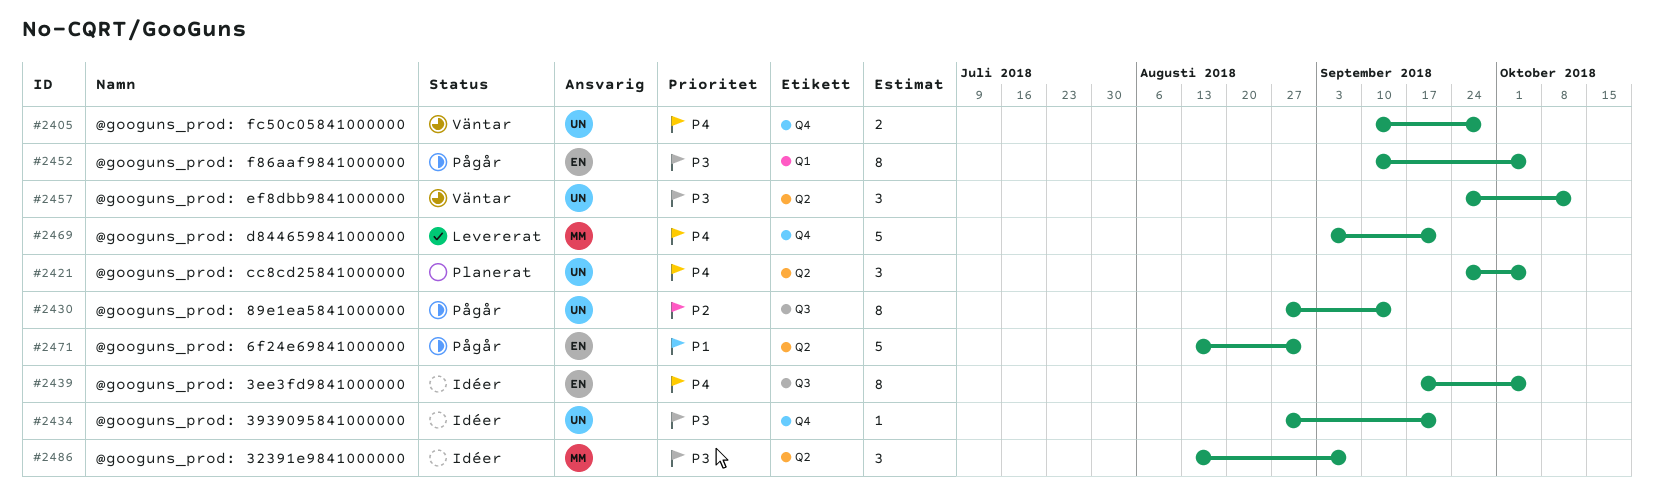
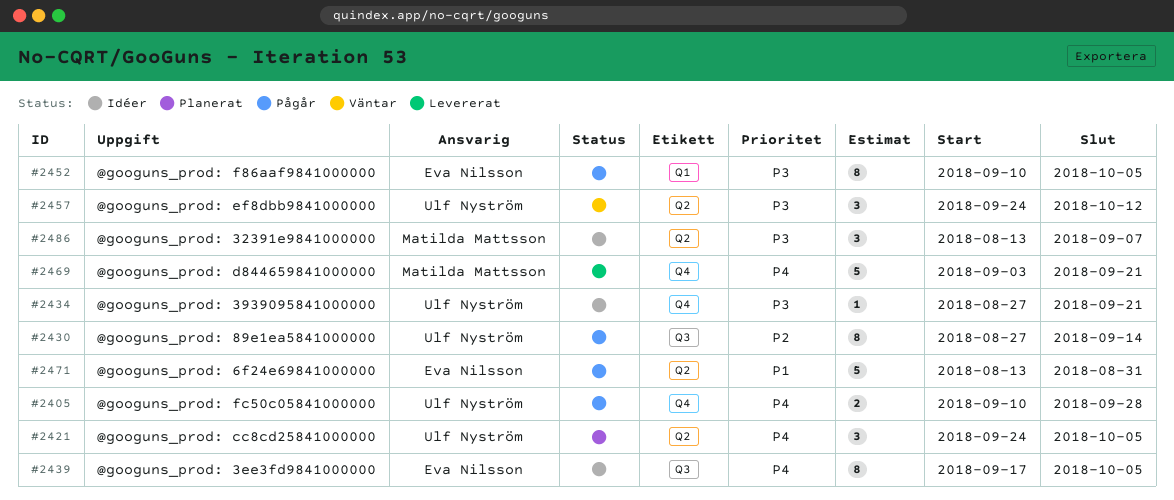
#2405, status: Väntar -> Pågår

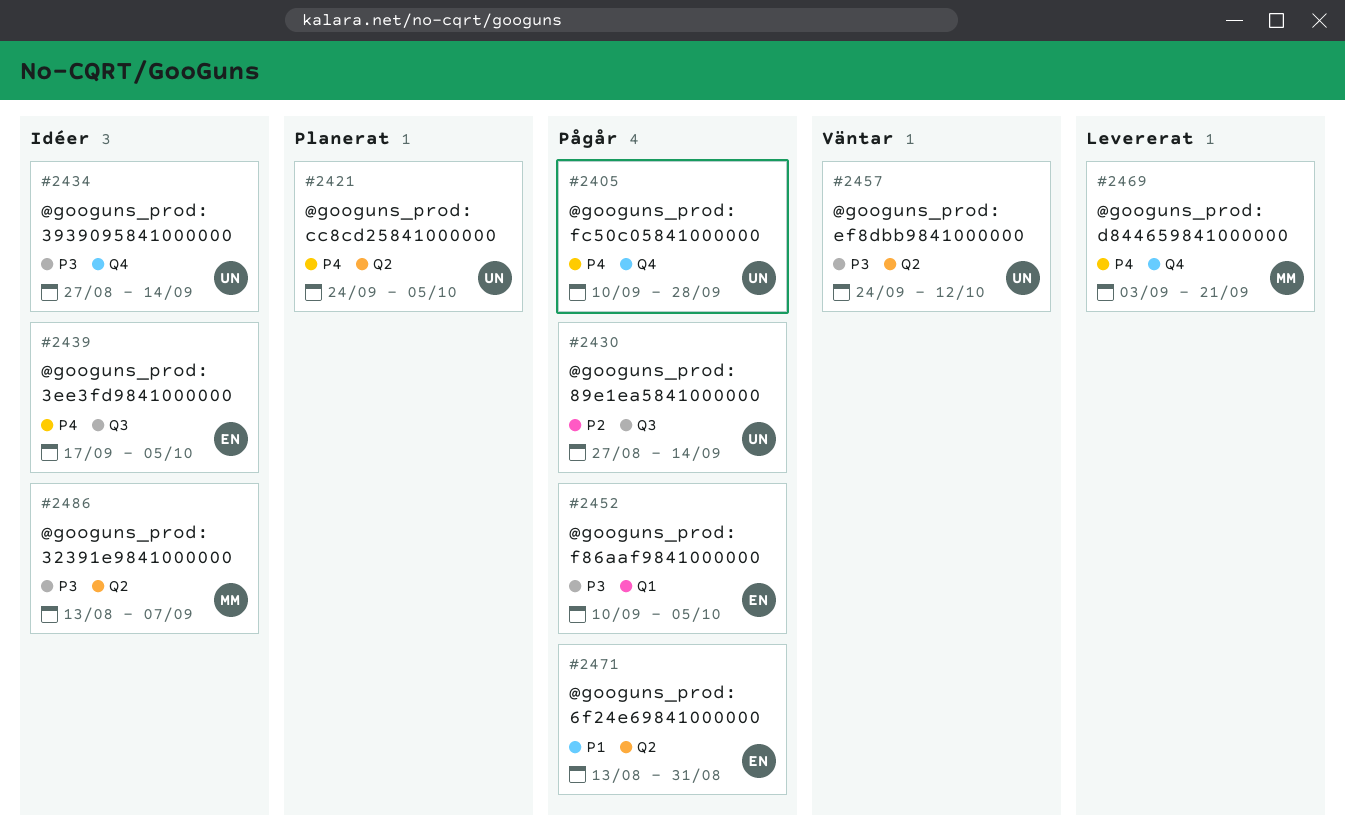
#2434, due: Sep 21 -> Sep 14

